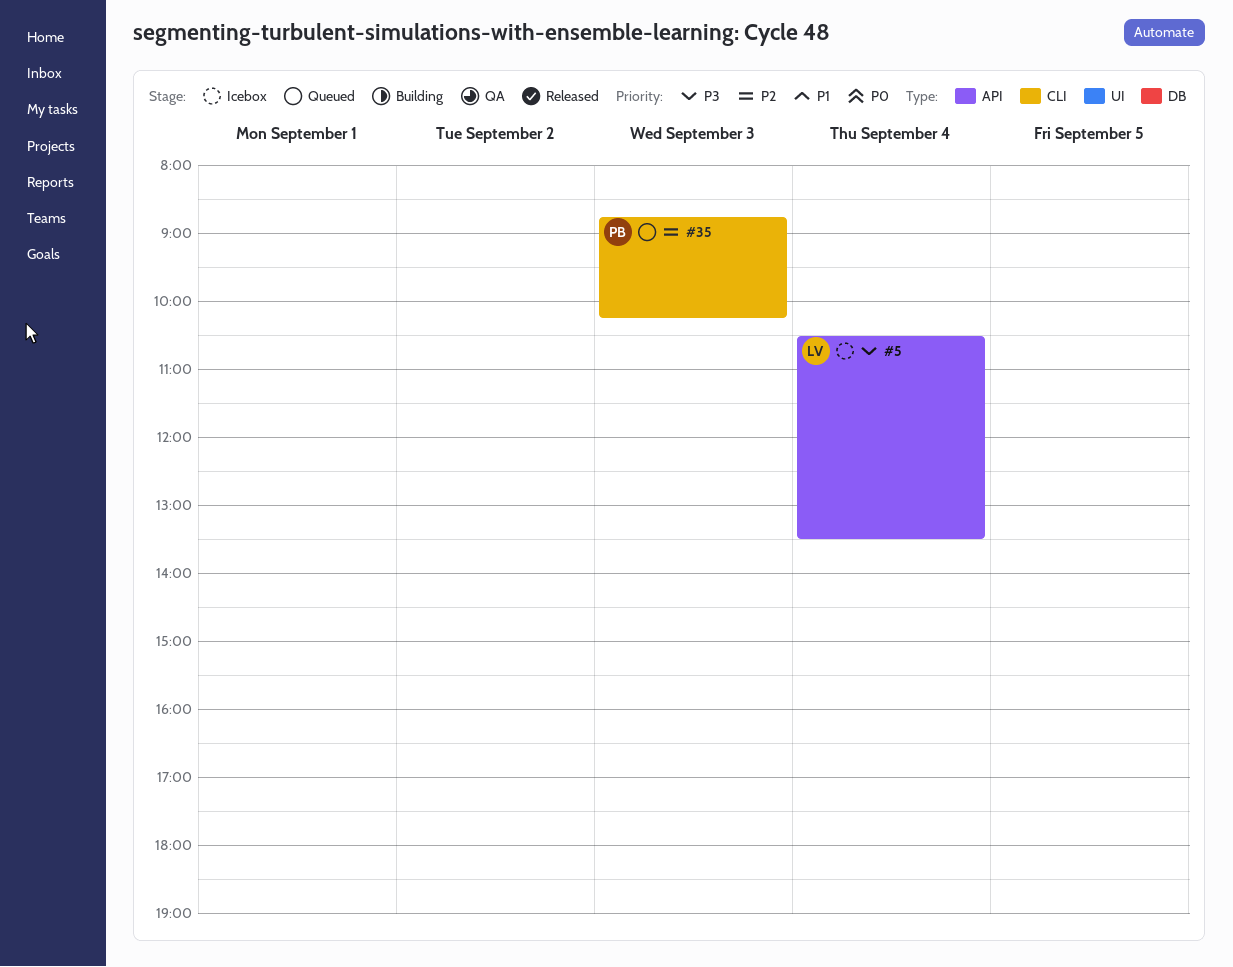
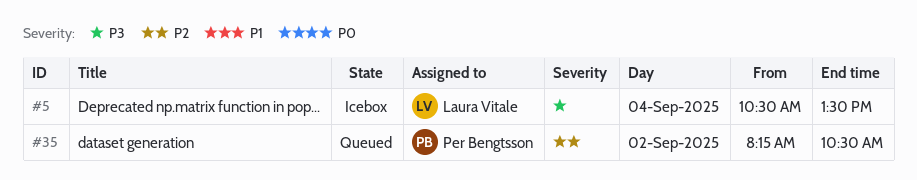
#35, day: Sep 3 -> Sep 2
#35, begins: 08:45 -> 08:15
#35, ends: 10:15 -> 10:30

